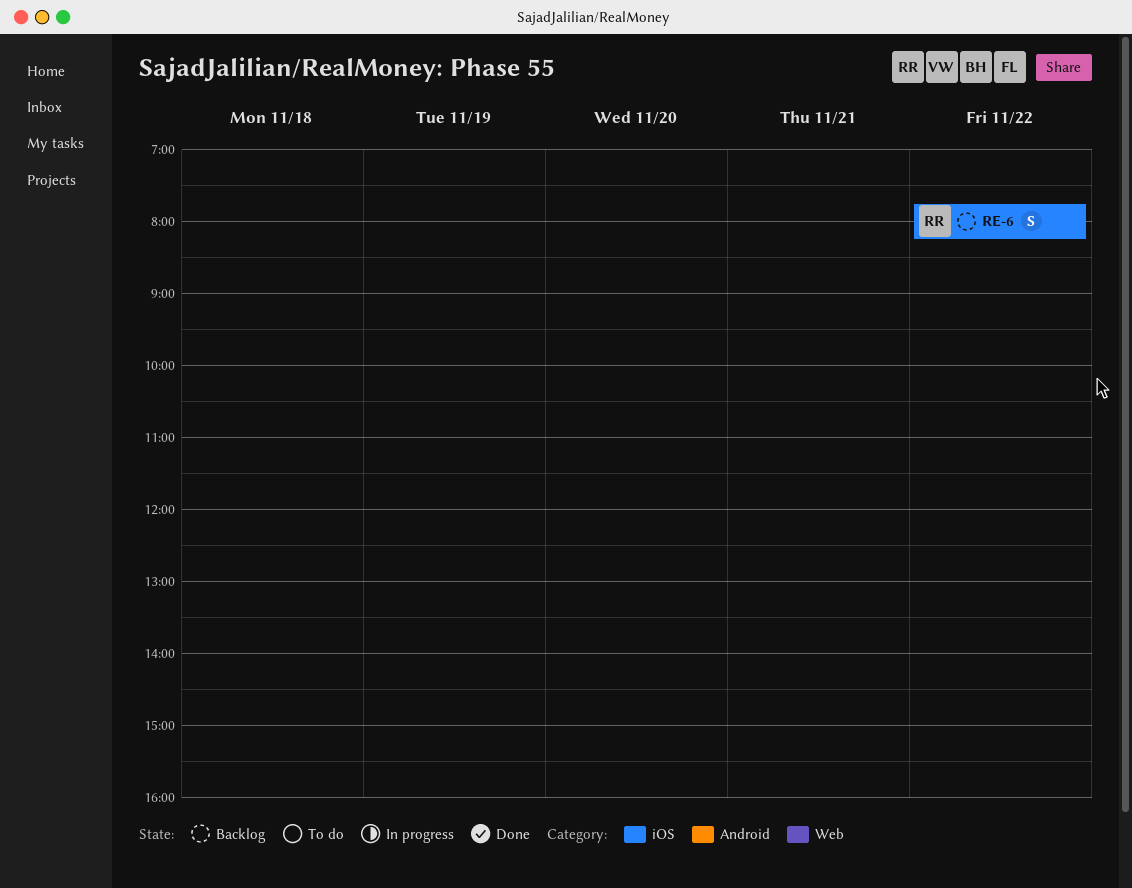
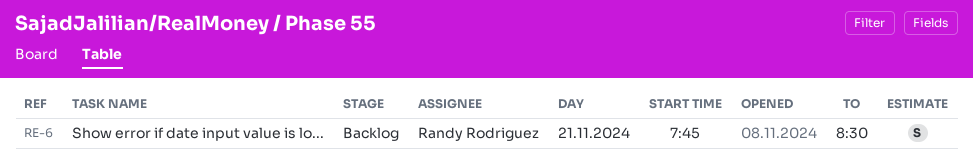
RE-6, day: Nov 22 -> Nov 21
RE-6, ends: 08:15 -> 08:30

